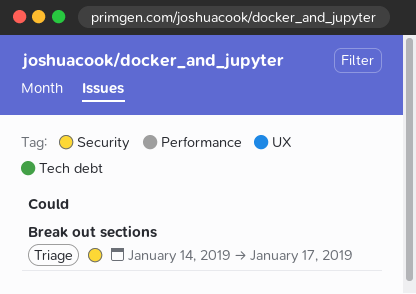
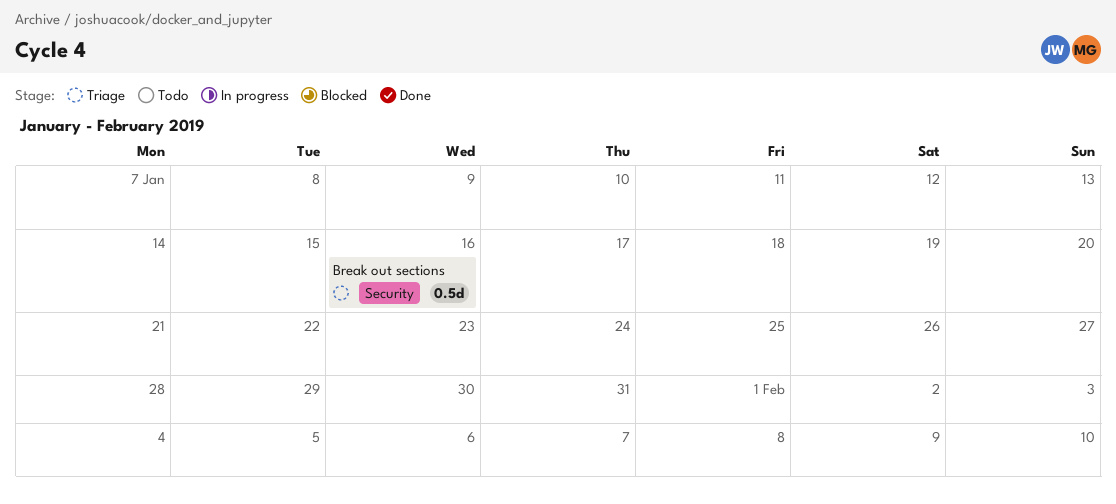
Break out sections, due: Jan 17 -> Jan 16

